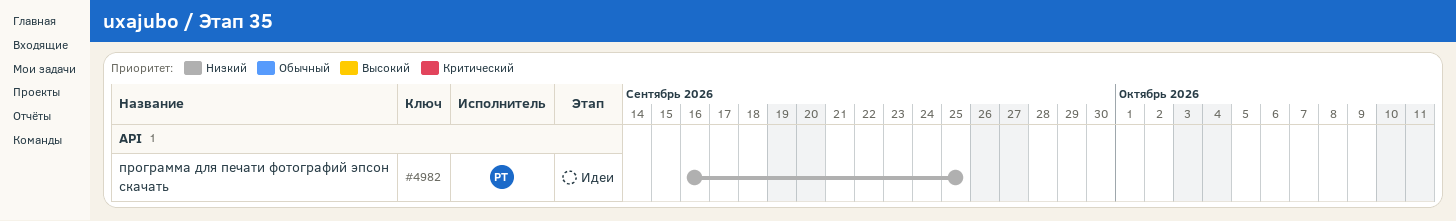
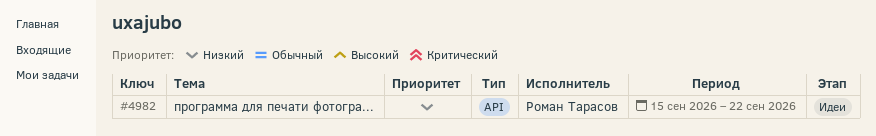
#4982, start: Sep 16 -> Sep 15
#4982, due: Sep 25 -> Sep 22

